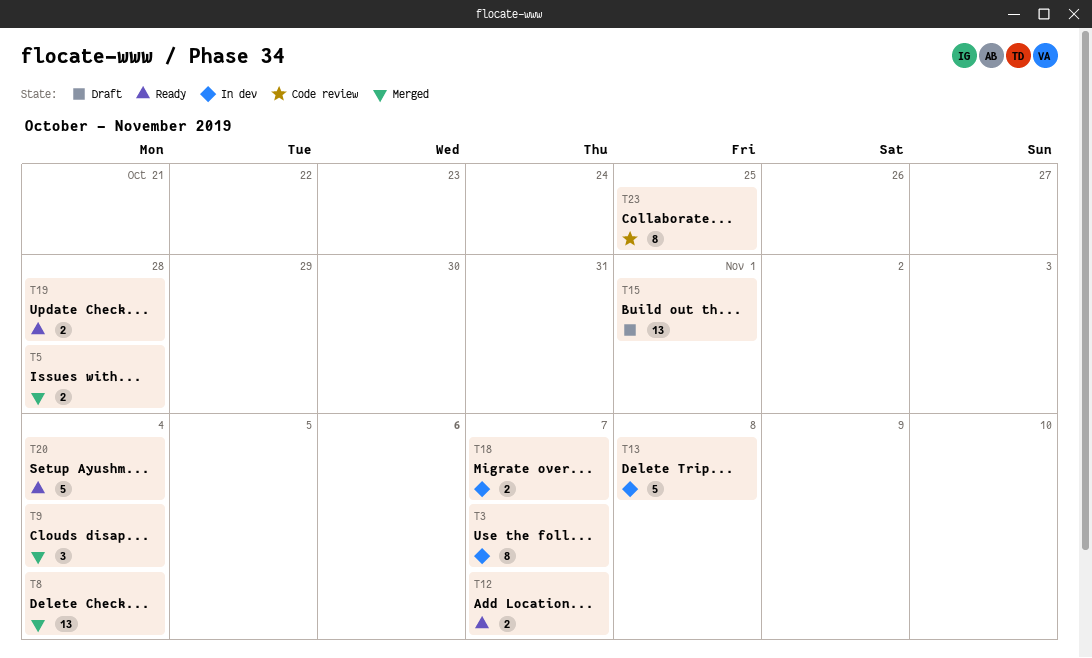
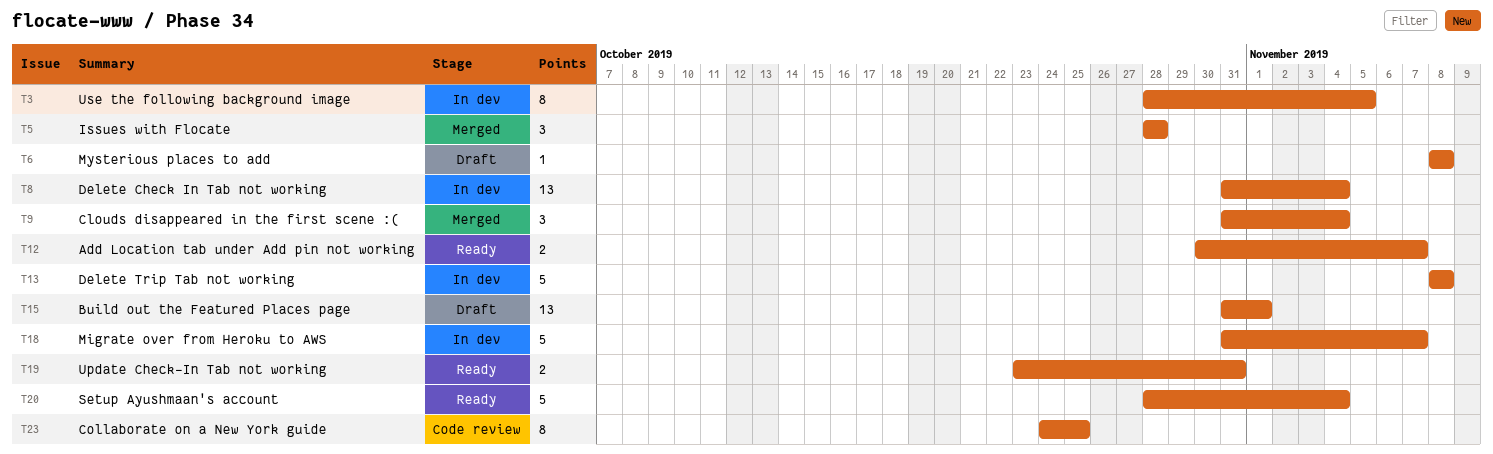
T3, due: Nov 7 -> Nov 5
T5, estimate: 2 -> 3
T6: none -> present
T8, status: Merged -> In dev
T18, estimate: 2 -> 5
T19, due: Oct 28 -> Oct 31

